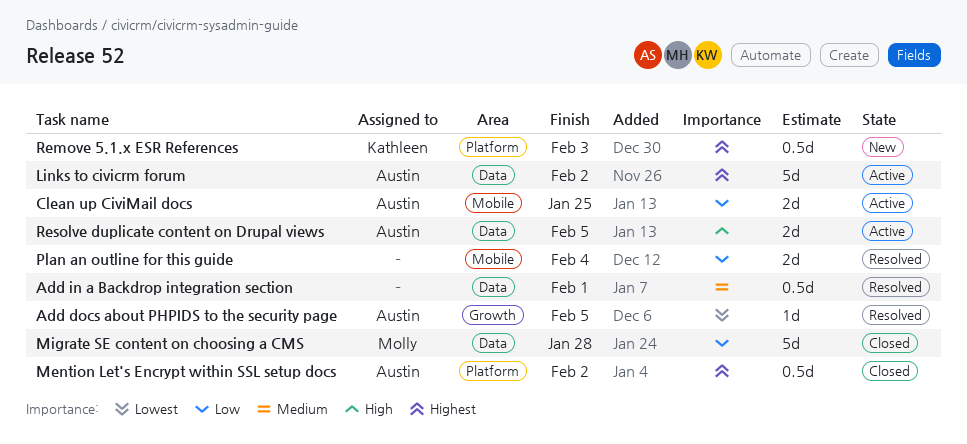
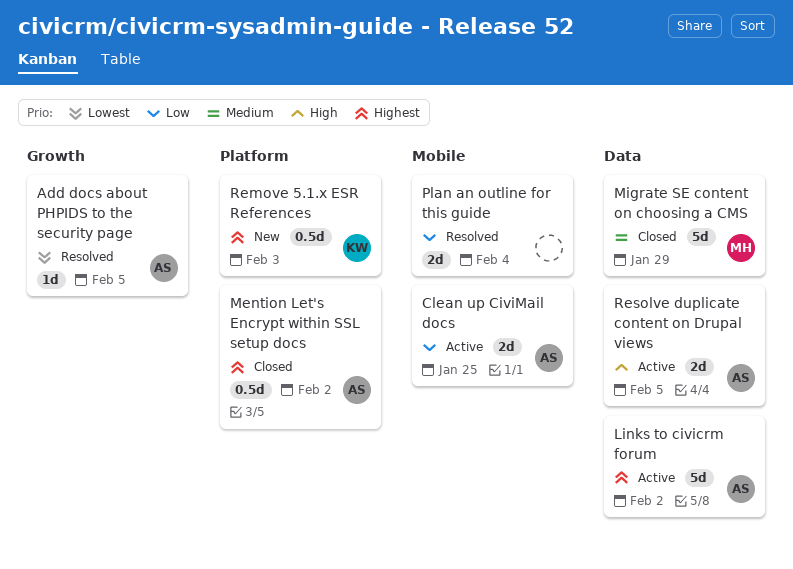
Add in a Backdrop integration section: present -> none
Migrate SE content on choosing a CMS, priority: Low -> Medium
Migrate SE content on choosing a CMS, due: Jan 28 -> Jan 29

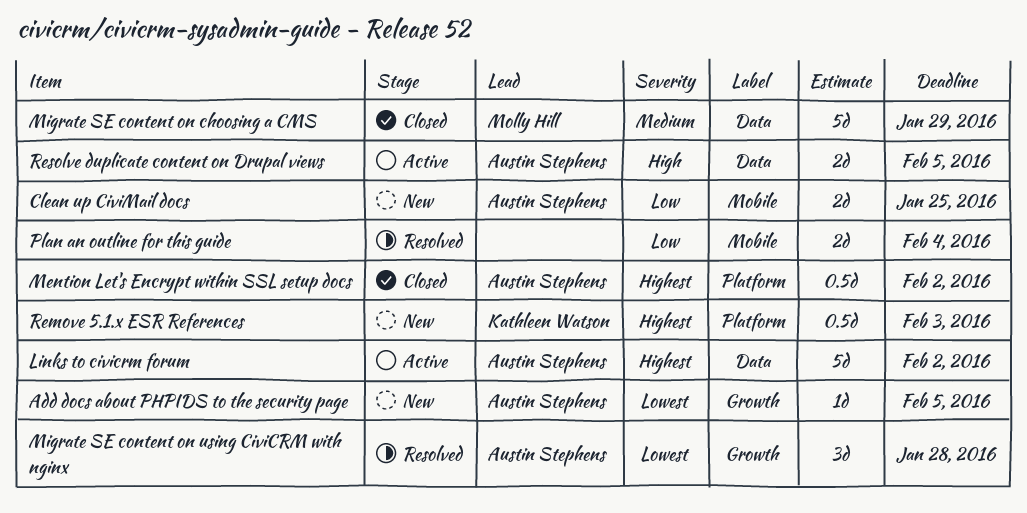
Add docs about PHPIDS to the security page, status: Resolved -> New
Clean up CiviMail docs, status: Active -> New
Migrate SE content on using CiviCRM with nginx: none -> present

